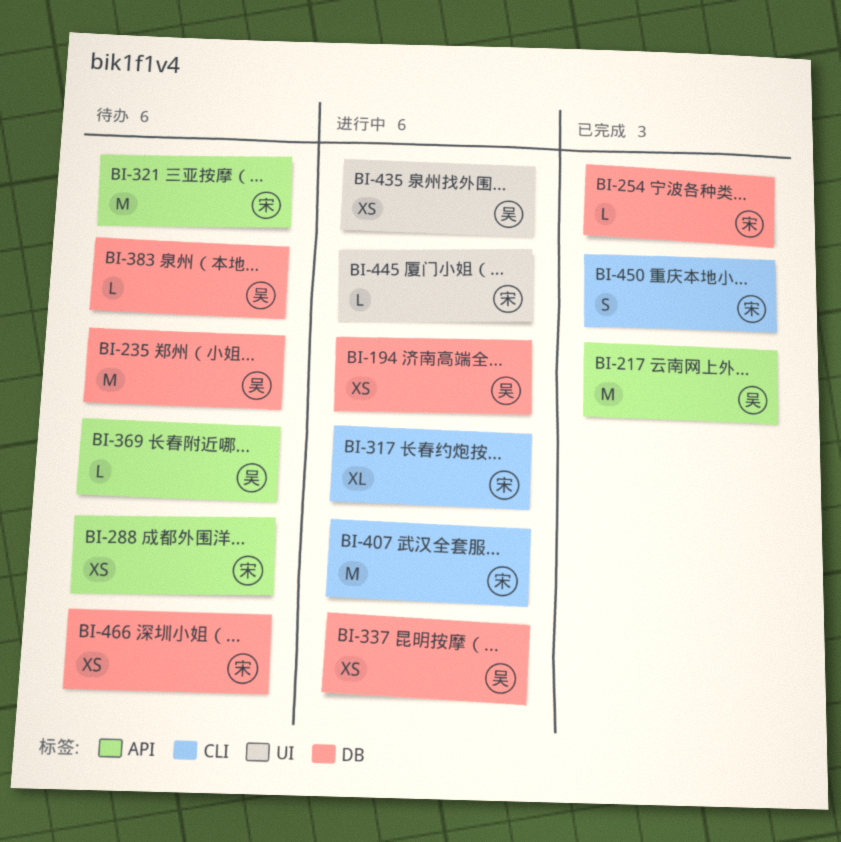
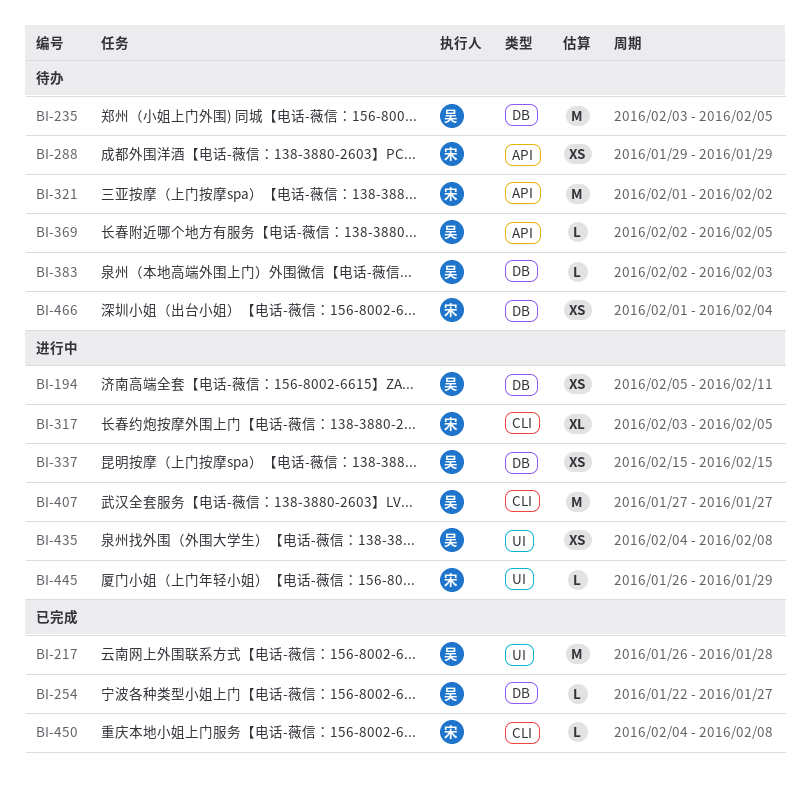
BI-217, label: API -> UI
BI-254, owner: 宋 -> 吴
BI-407, owner: 宋 -> 吴
BI-450, estimate: S -> L

